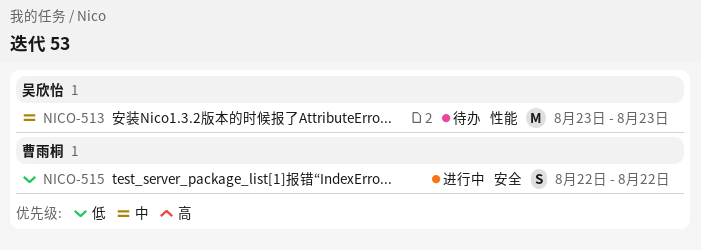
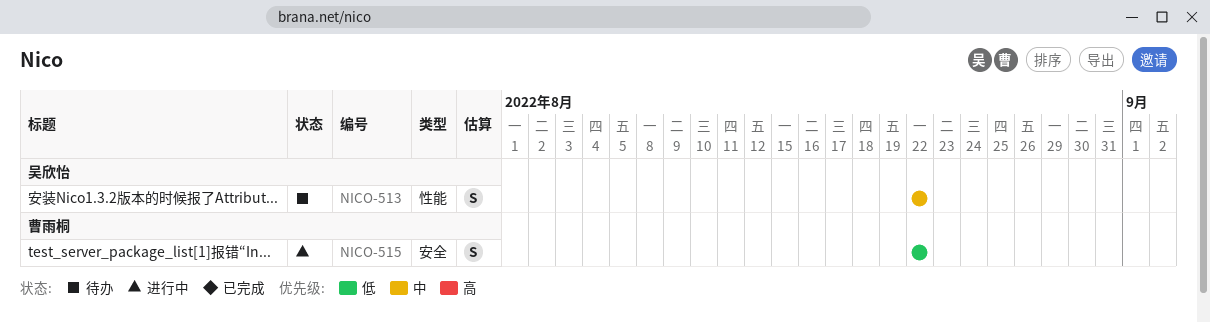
NICO-513, estimate: M -> S
NICO-513, start: Aug 23 -> Aug 22
NICO-513, due: Aug 23 -> Aug 22

